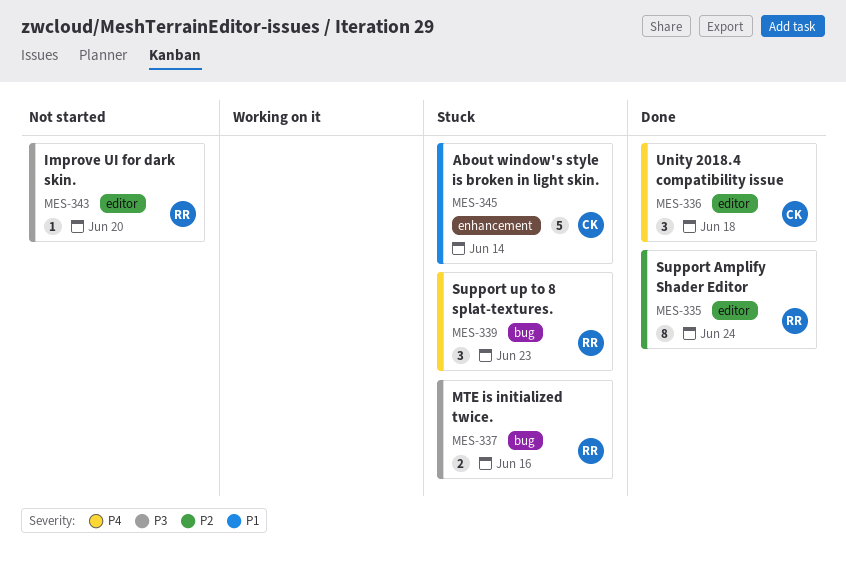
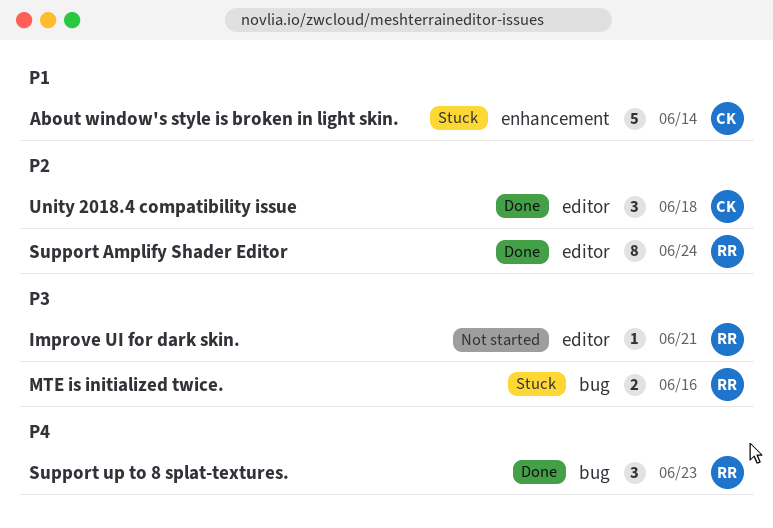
Improve UI for dark skin., due: Jun 20 -> Jun 21
Support up to 8 splat-textures., status: Stuck -> Done
Unity 2018.4 compatibility issue, priority: P4 -> P2

